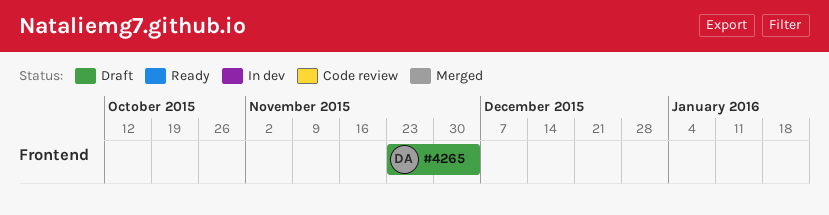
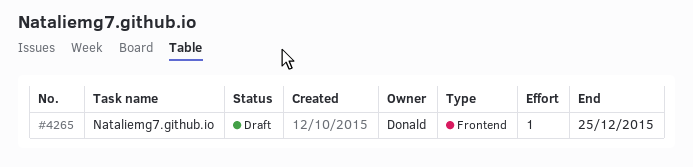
#4265, due: Dec 4 -> Dec 25

